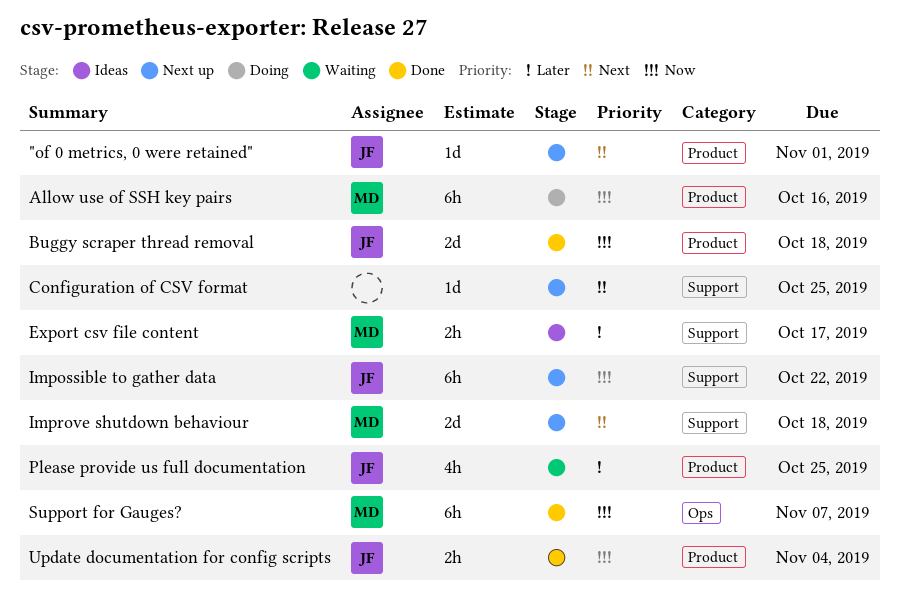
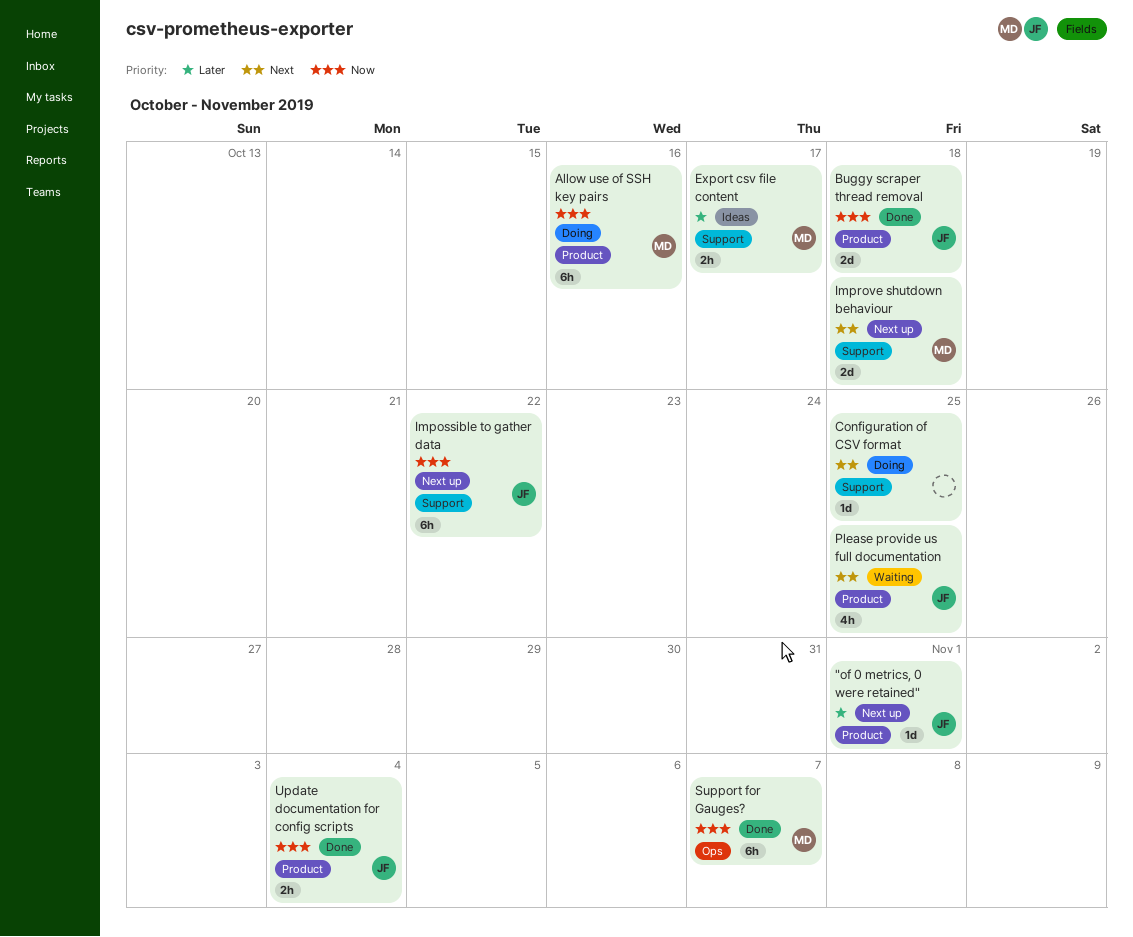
"of 0 metrics, 0 were retained", priority: Next -> Later
Configuration of CSV format, status: Next up -> Doing
Please provide us full documentation, priority: Later -> Next

